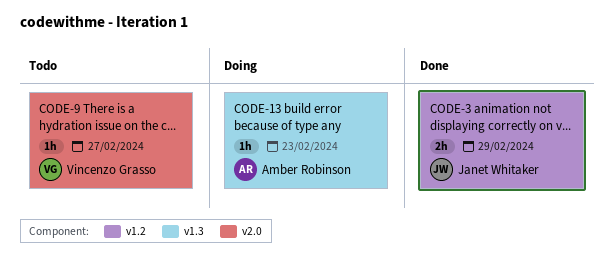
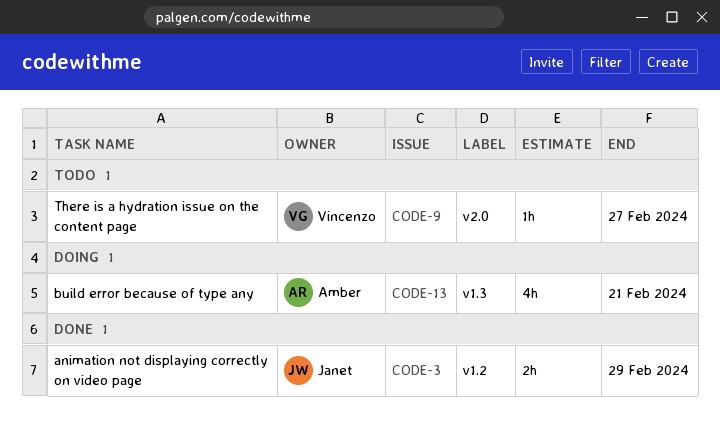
CODE-13, estimate: 1h -> 4h
CODE-13, due: Feb 23 -> Feb 21

